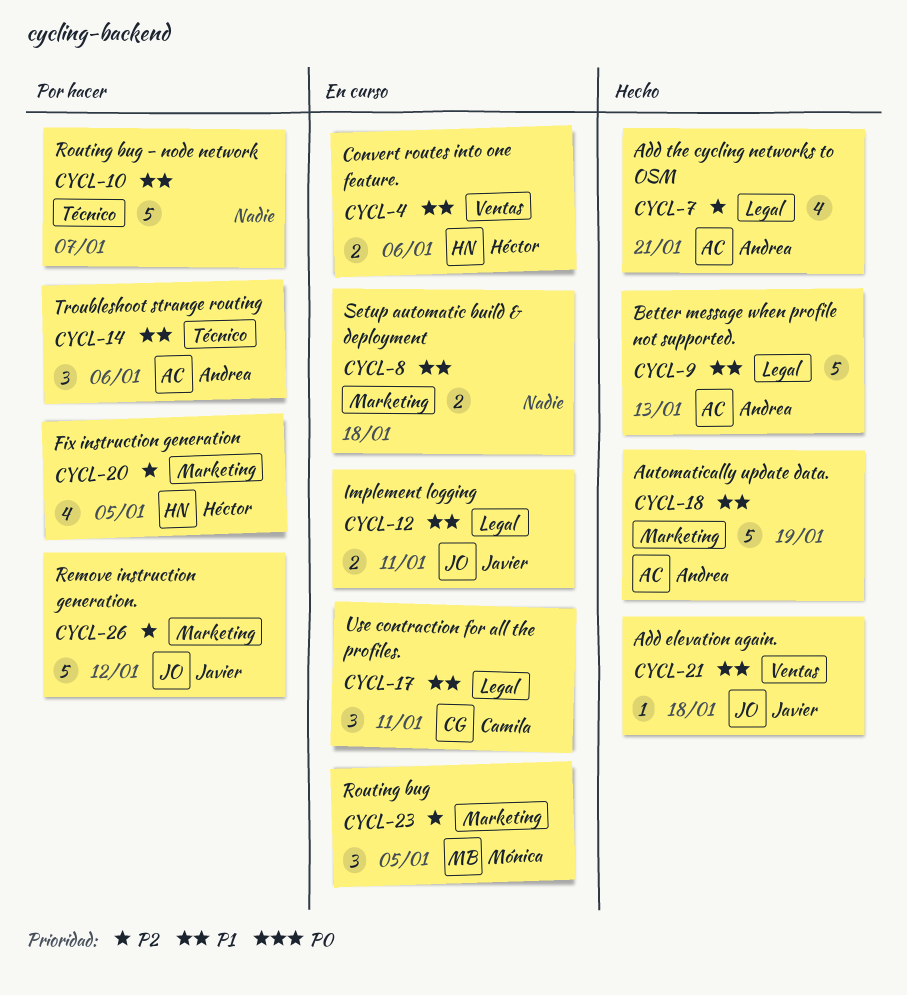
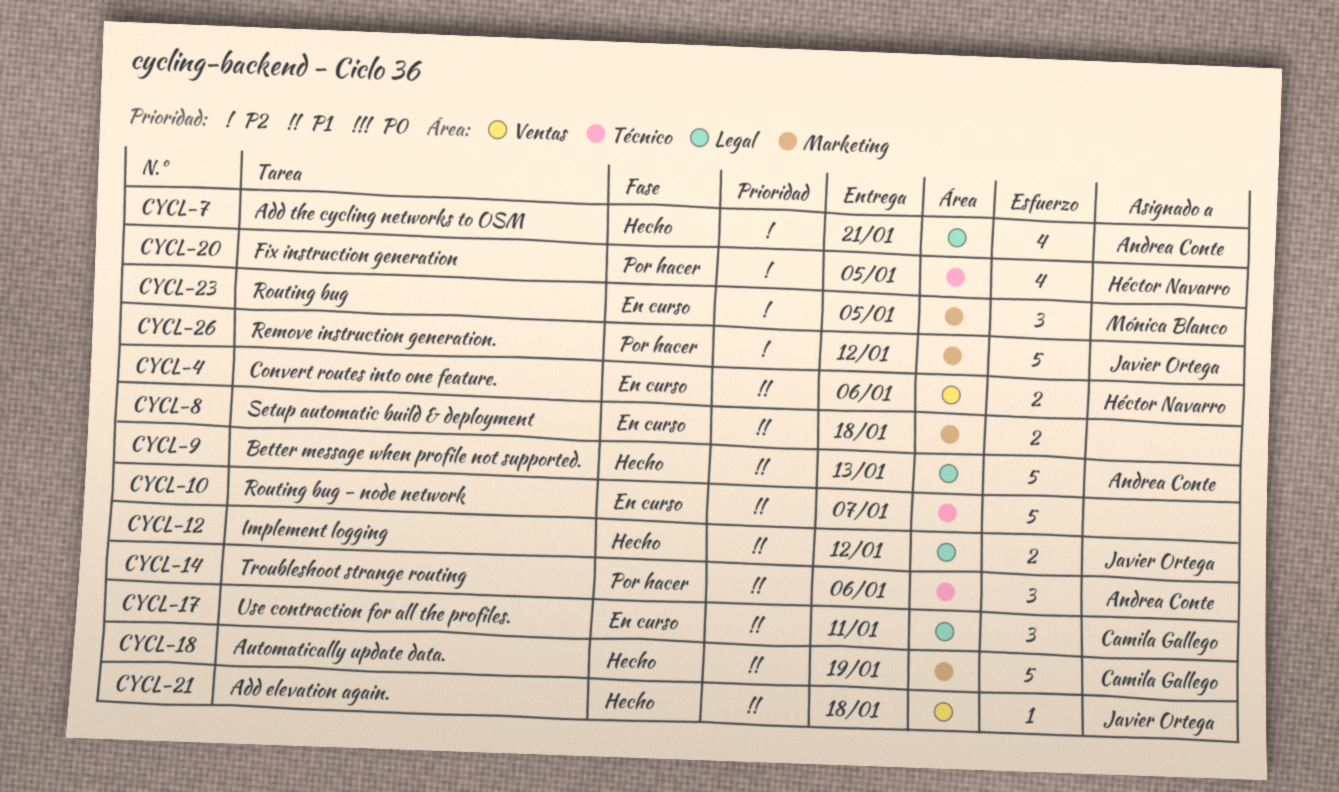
CYCL-10, status: Por hacer -> En curso
CYCL-12, status: En curso -> Hecho
CYCL-12, due: Jan 11 -> Jan 12
CYCL-18, owner: Andrea Conte -> Camila Gallego
CYCL-20, label: Marketing -> Técnico

